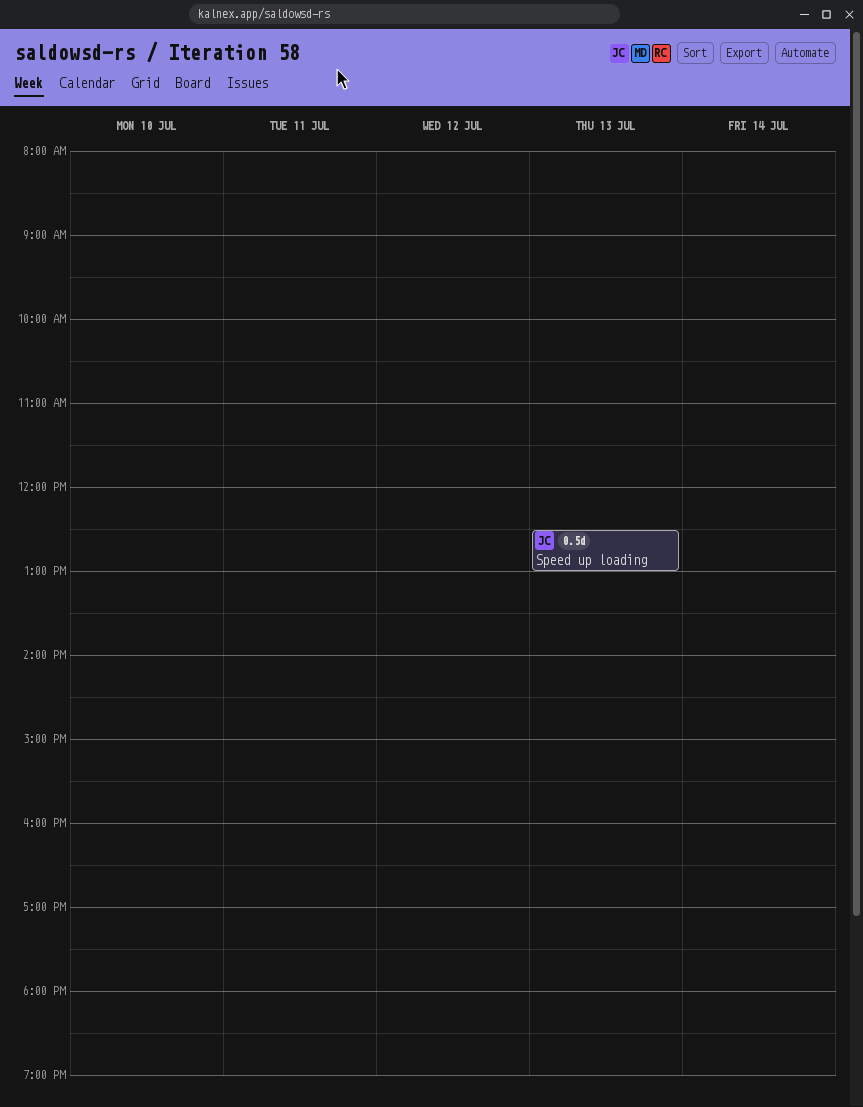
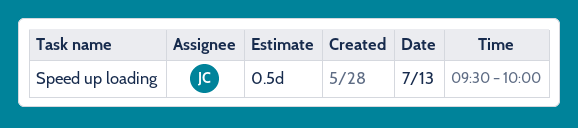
Speed up loading, begins: 12:30 -> 09:30
Speed up loading, ends: 13:00 -> 10:00

